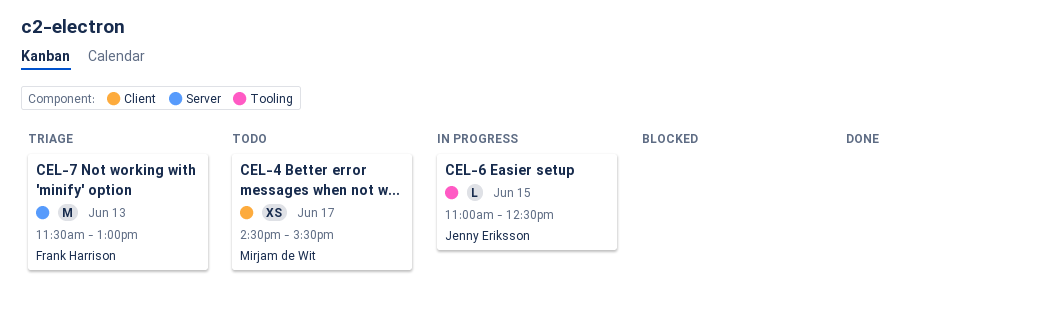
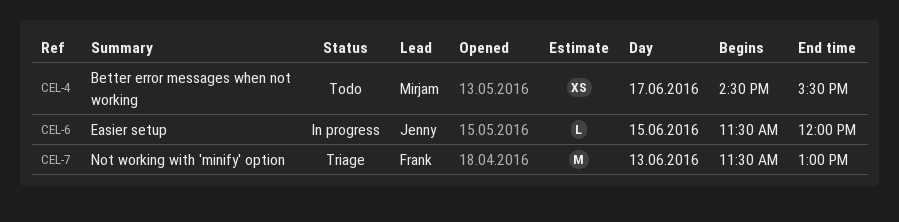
CEL-6, begins: 11:00 -> 11:30
CEL-6, ends: 12:30 -> 12:00

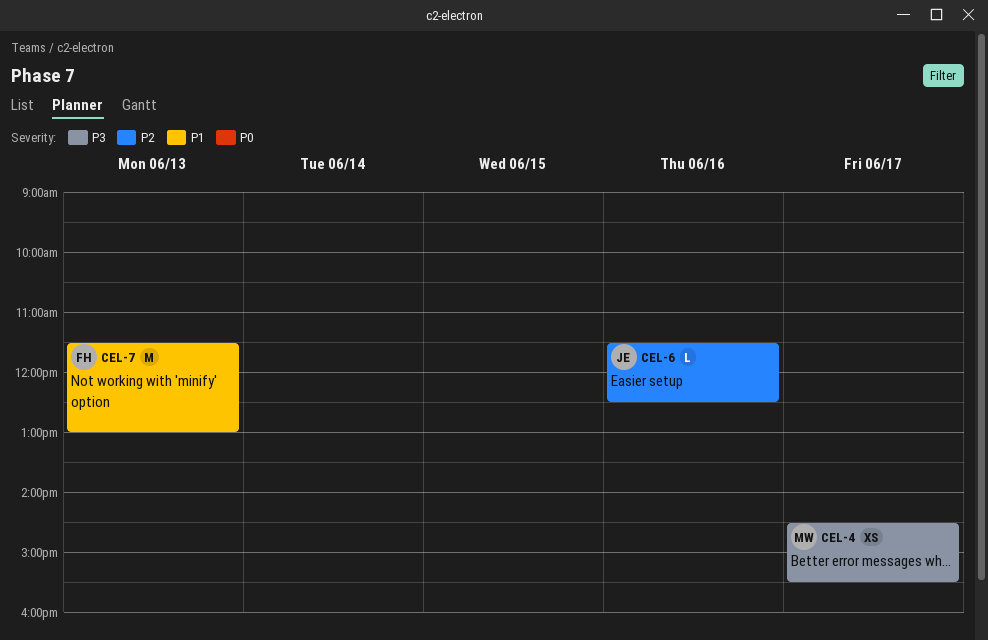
CEL-6, day: Jun 15 -> Jun 16
CEL-6, ends: 12:00 -> 12:30

